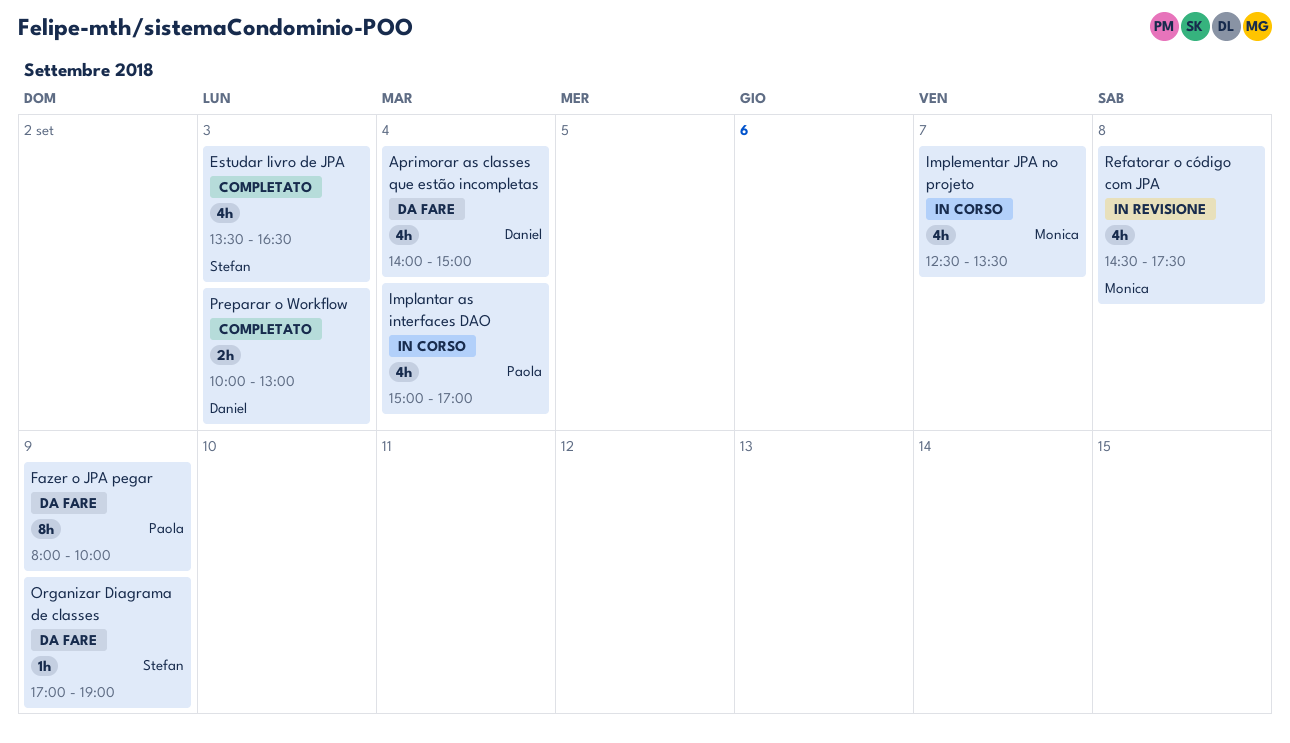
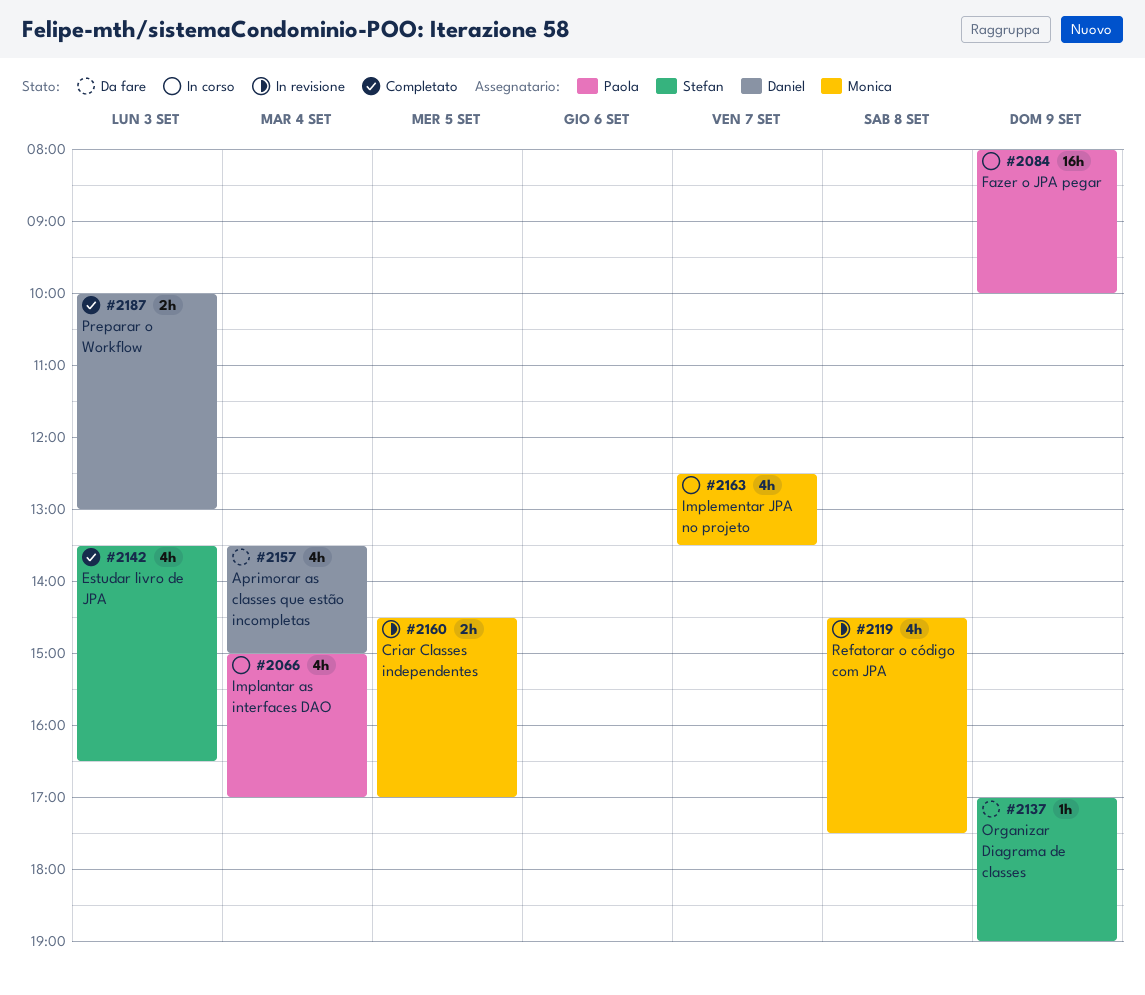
Aprimorar as classes que estão incompletas, begins: 14:00 -> 13:30
Criar Classes independentes: none -> present
Fazer o JPA pegar, status: Da fare -> In corso
Fazer o JPA pegar, estimate: 8h -> 16h

